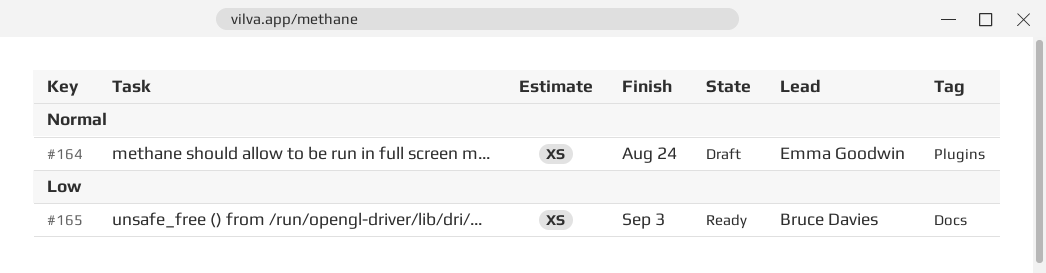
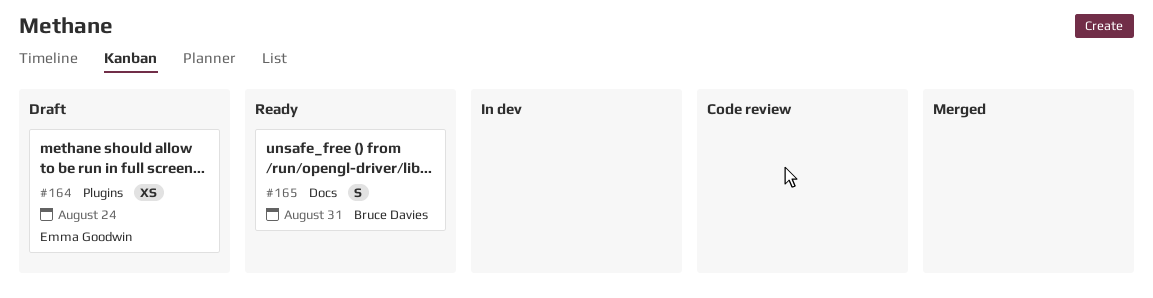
#165, estimate: XS -> S
#165, due: Sep 3 -> Aug 31

